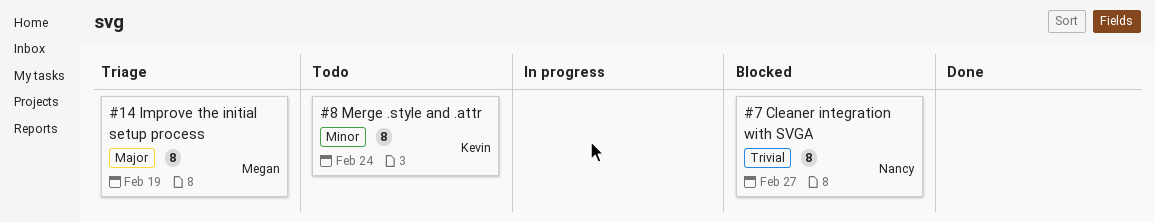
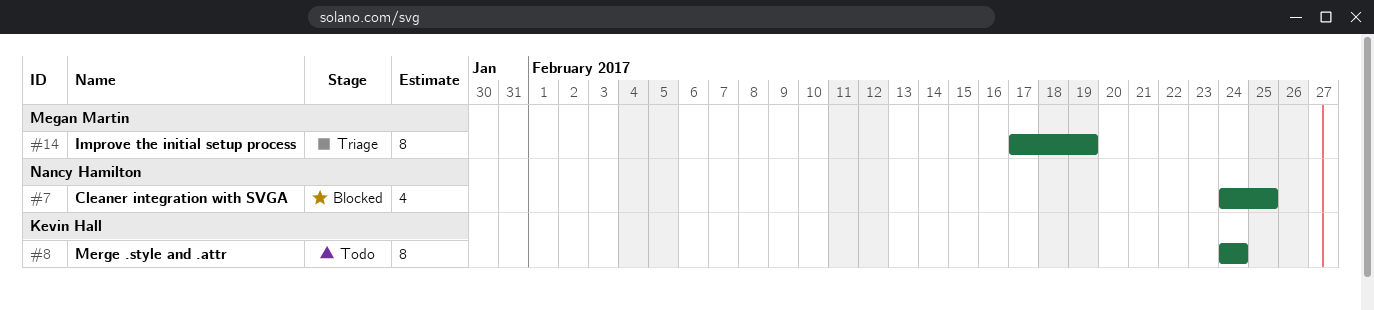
#7, estimate: 8 -> 4
#7, due: Feb 27 -> Feb 25

